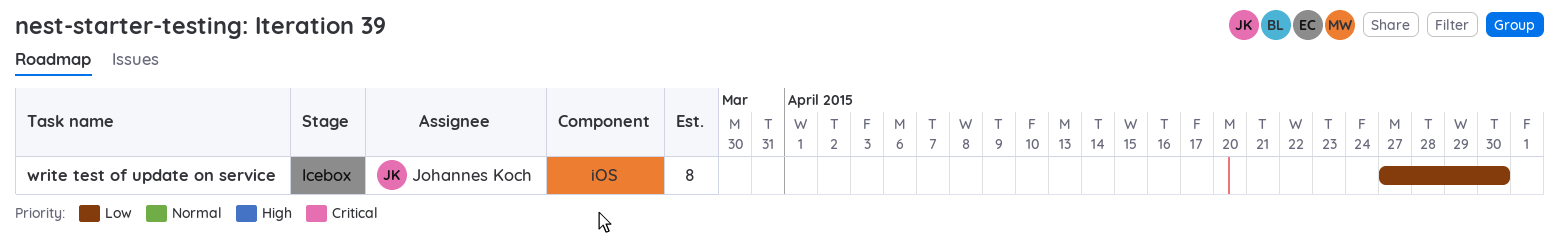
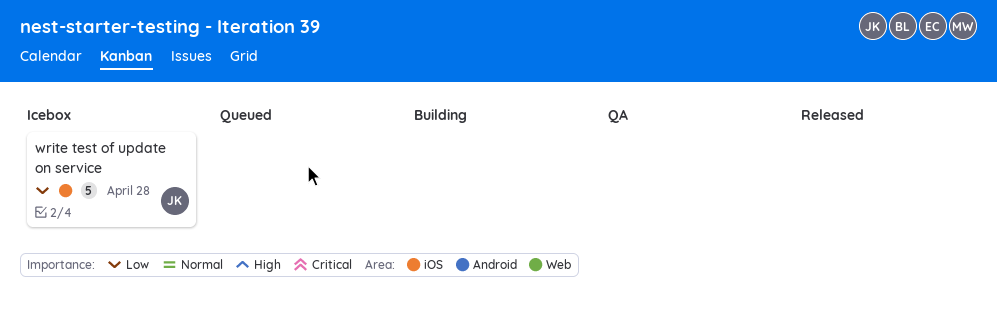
write test of update on service, estimate: 8 -> 5
write test of update on service, due: Apr 30 -> Apr 28

